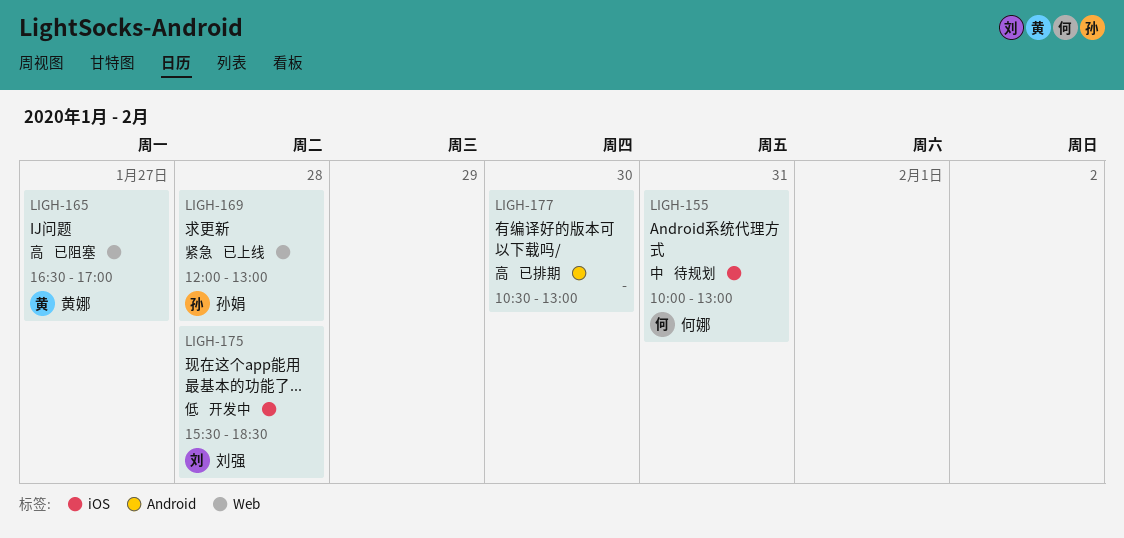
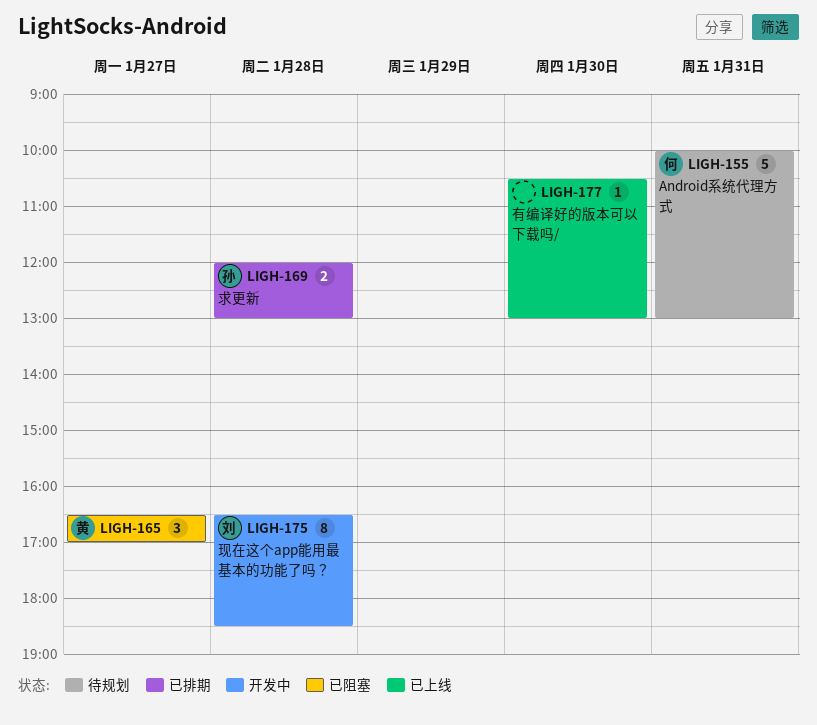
LIGH-169, status: 已上线 -> 已排期
LIGH-175, begins: 15:30 -> 16:30
LIGH-177, status: 已排期 -> 已上线

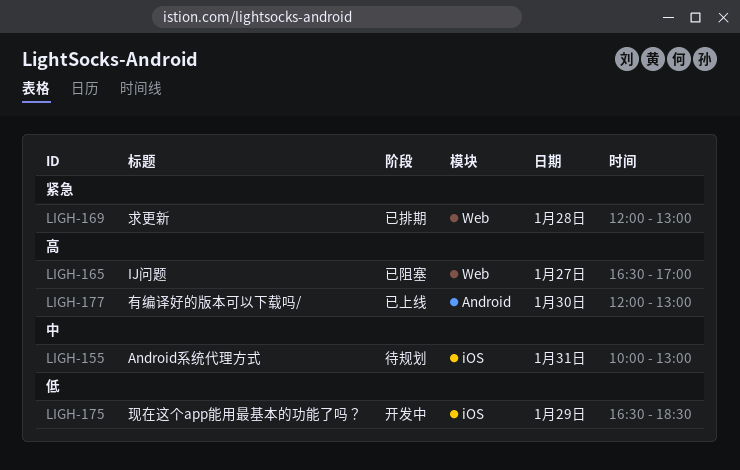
LIGH-175, day: Jan 28 -> Jan 29
LIGH-177, begins: 10:30 -> 12:00

